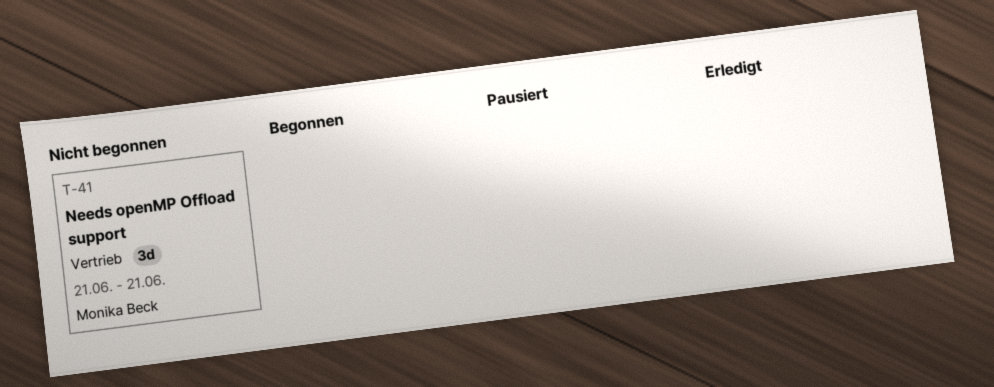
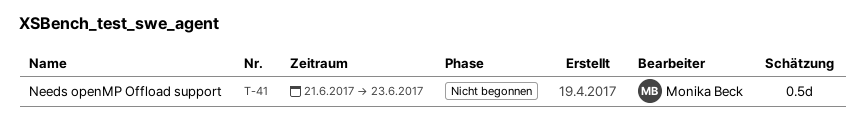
T-41, estimate: 3d -> 0.5d
T-41, due: Jun 21 -> Jun 23

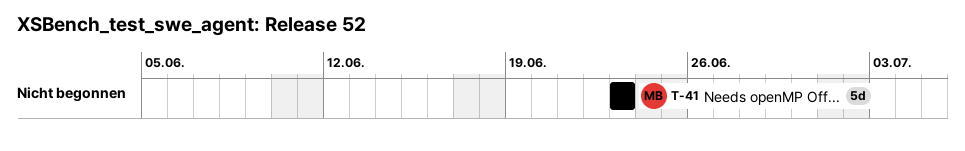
T-41, estimate: 0.5d -> 5d
T-41, start: Jun 21 -> Jun 23

